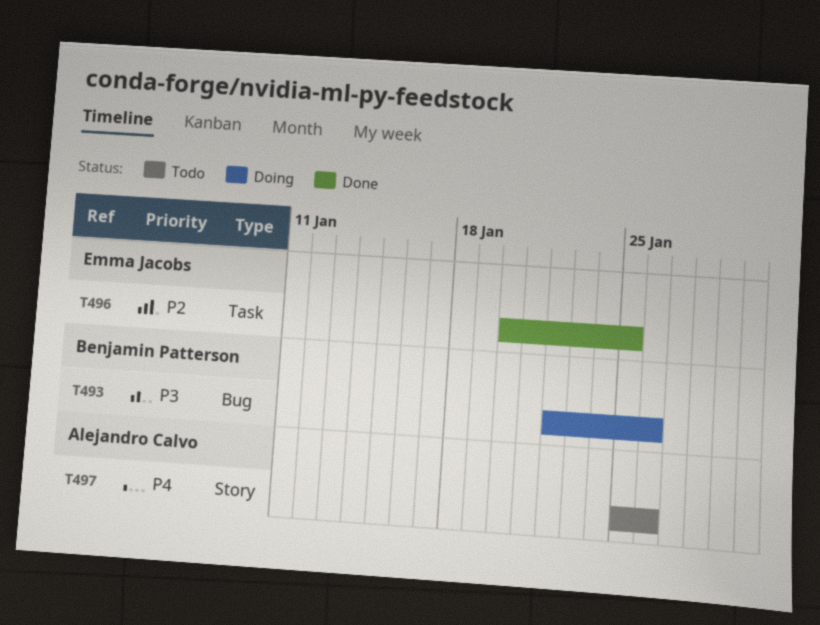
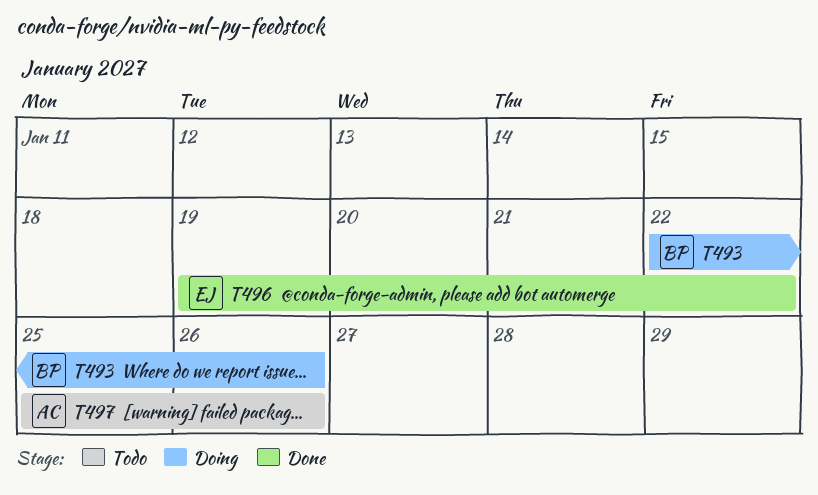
T496, start: Jan 20 -> Jan 19
T496, due: Jan 25 -> Jan 22

